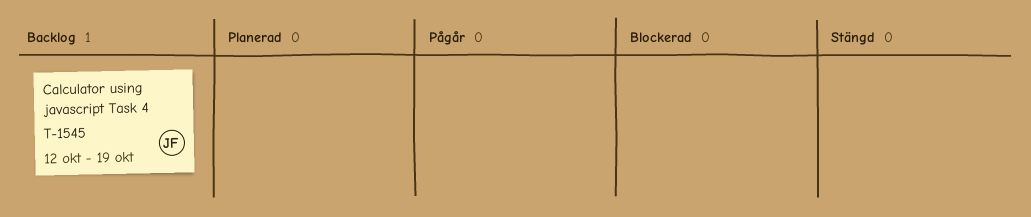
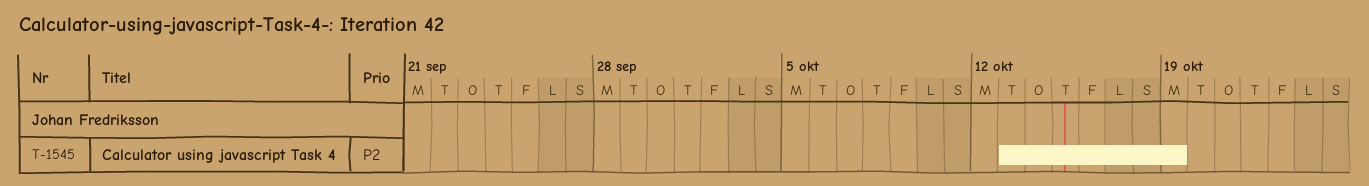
T-1545, start: Oct 12 -> Oct 13

